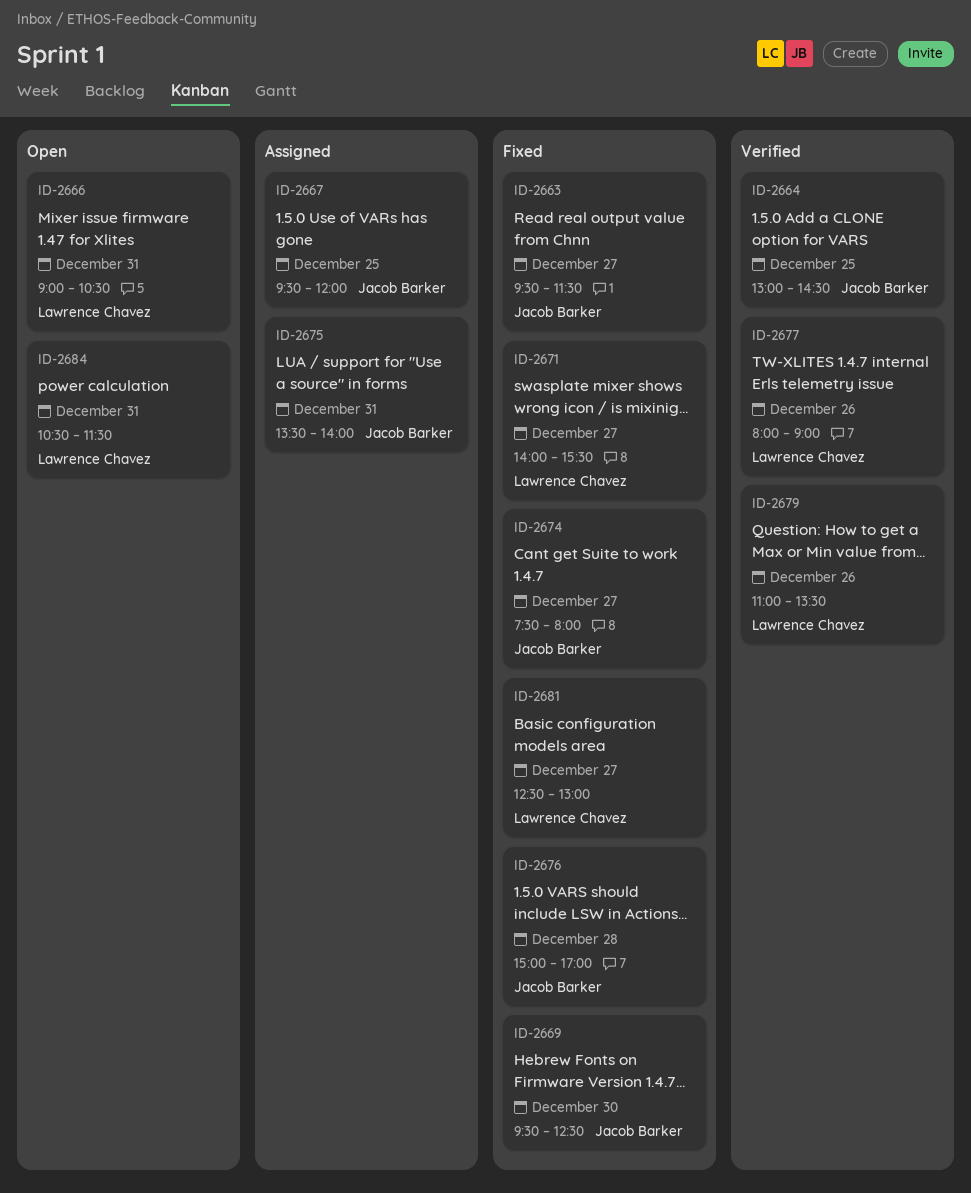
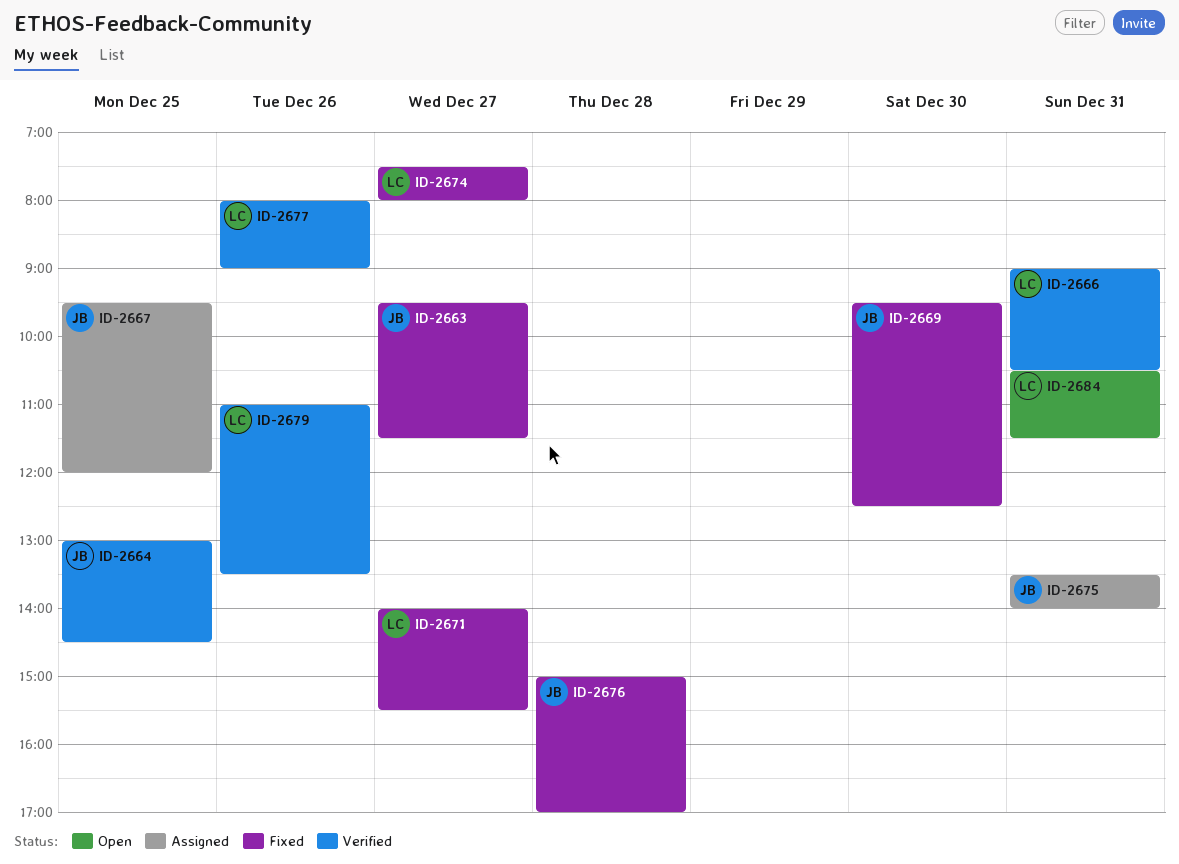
ID-2666, status: Open -> Verified
ID-2674, owner: Jacob Barker -> Lawrence Chavez
ID-2681: present -> none

